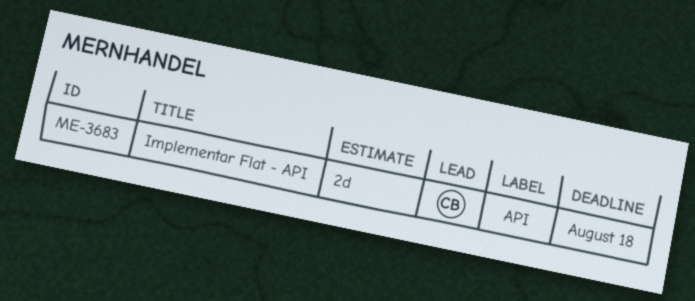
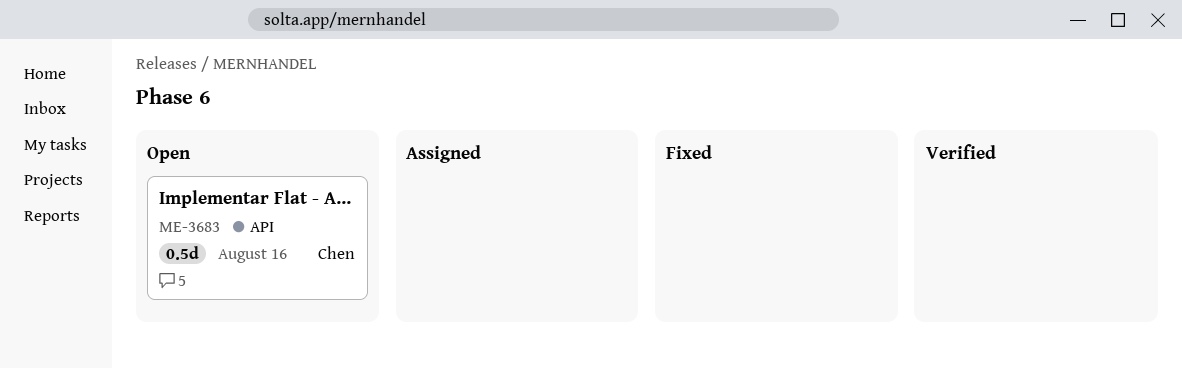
ME-3683, estimate: 2d -> 0.5d
ME-3683, due: Aug 18 -> Aug 16

